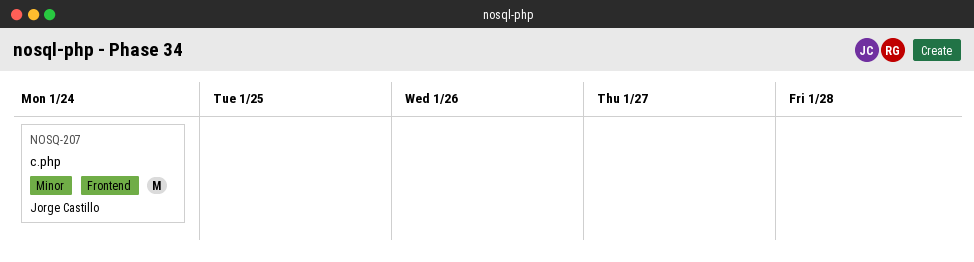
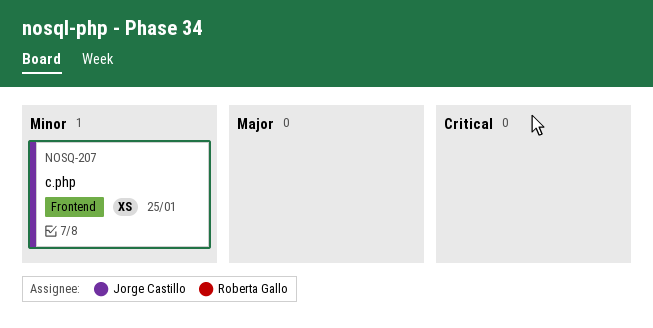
NOSQ-207, estimate: M -> XS
NOSQ-207, due: Jan 24 -> Jan 25

